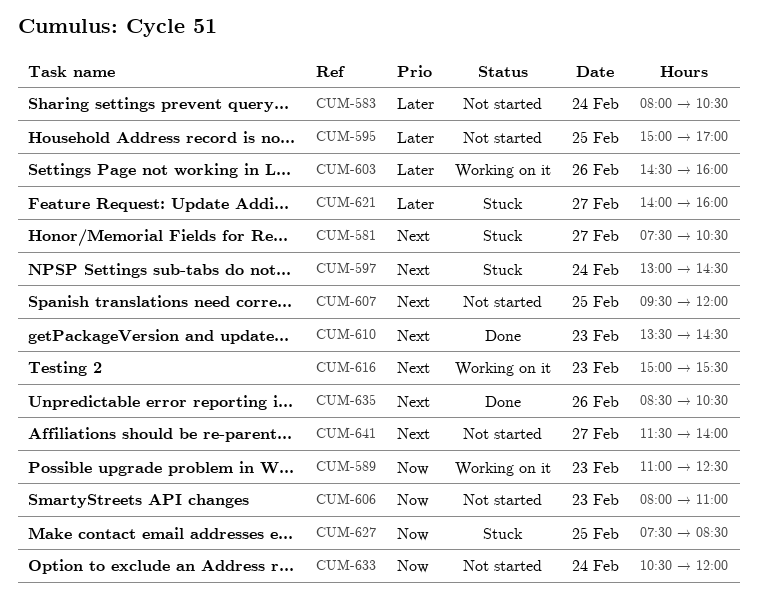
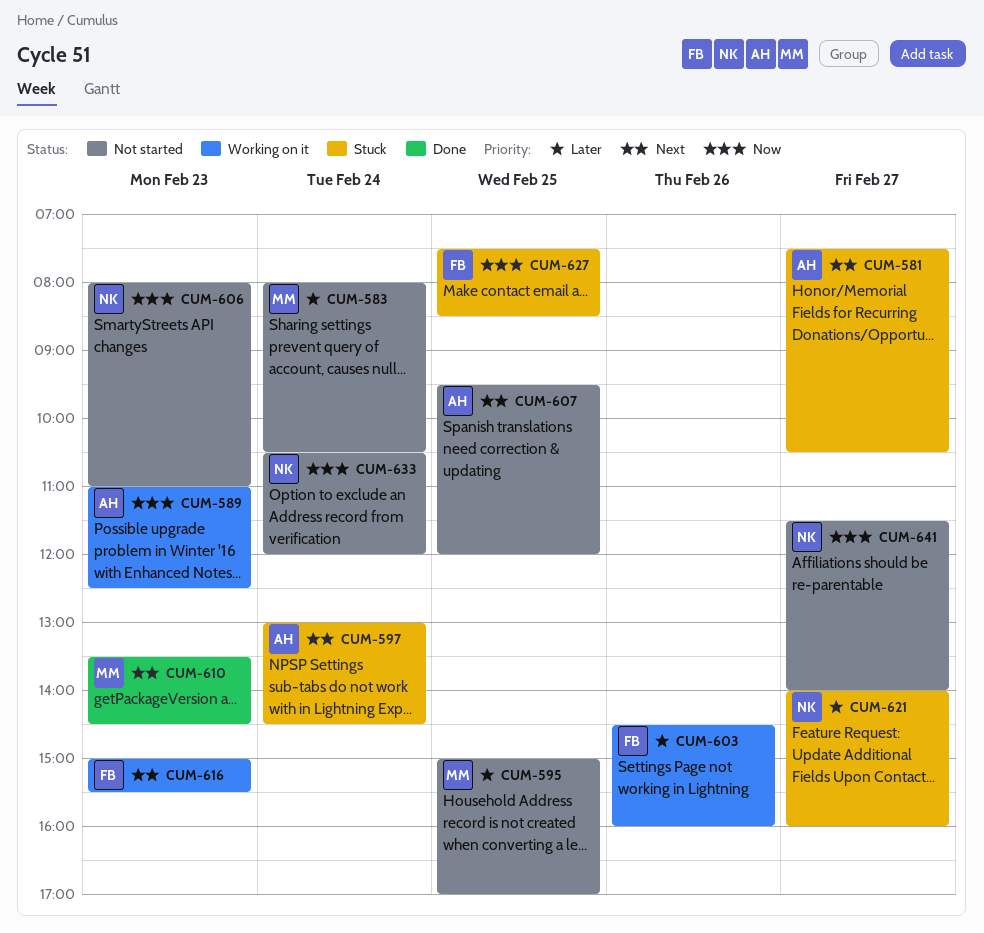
CUM-635: present -> none
CUM-641, priority: Next -> Now

